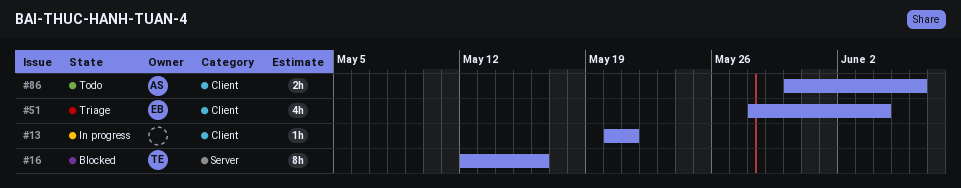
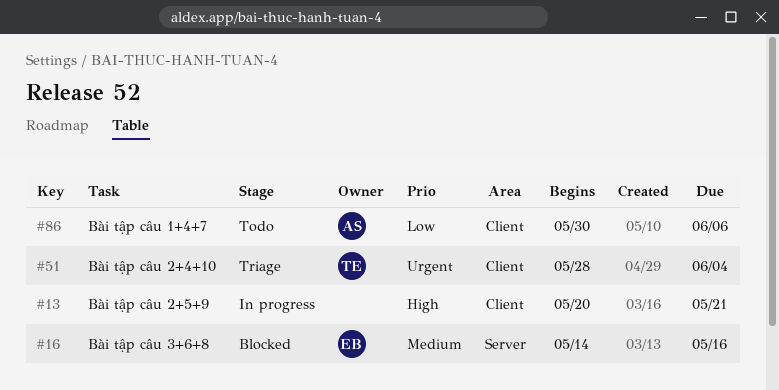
#16, owner: TE -> EB
#16, start: May 12 -> May 14
#51, owner: EB -> TE

